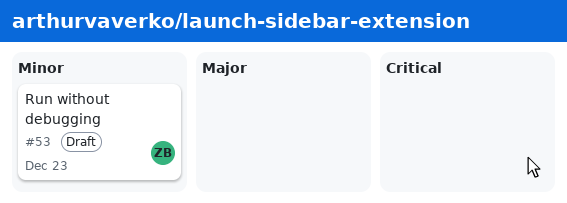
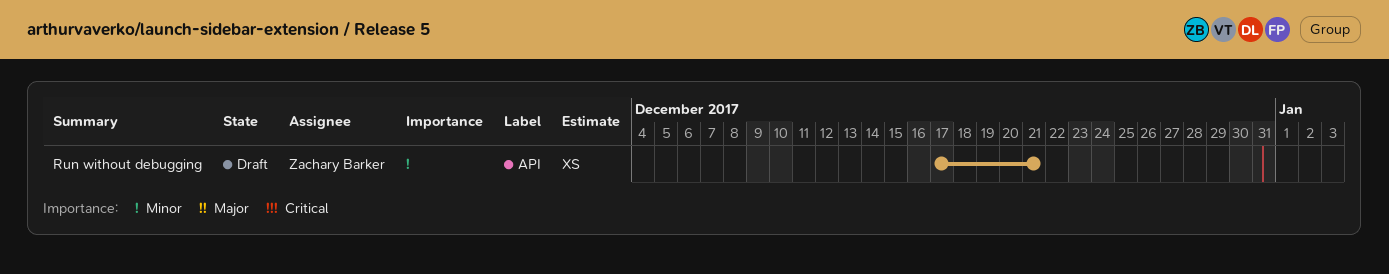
Run without debugging, due: Dec 23 -> Dec 21

